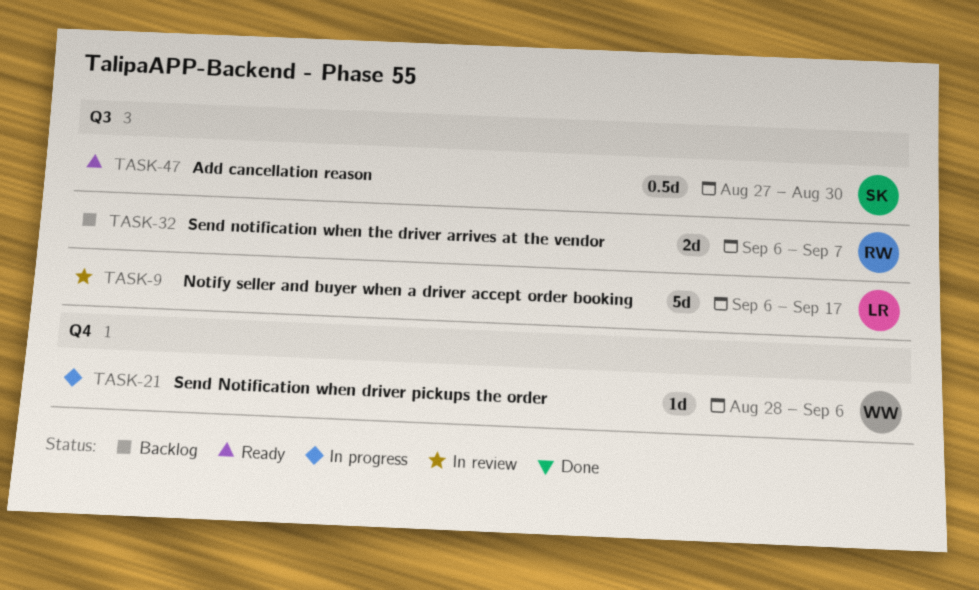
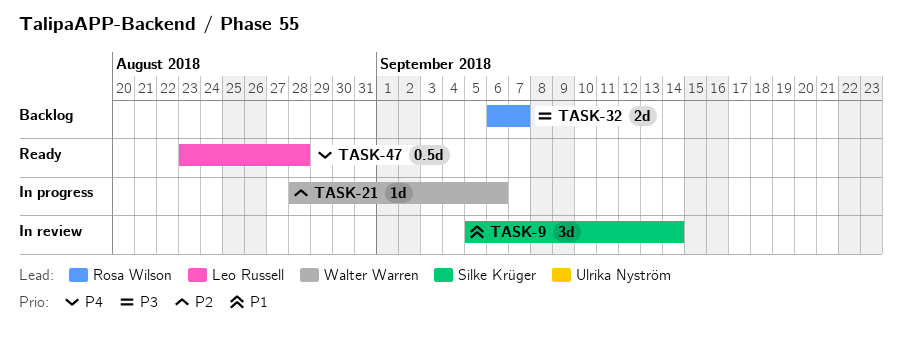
TASK-9, owner: Leo Russell -> Silke Krüger
TASK-9, estimate: 5d -> 3d
TASK-9, start: Sep 6 -> Sep 5
TASK-9, due: Sep 17 -> Sep 14
TASK-47, owner: Silke Krüger -> Leo Russell
TASK-47, start: Aug 27 -> Aug 23
TASK-47, due: Aug 30 -> Aug 28

